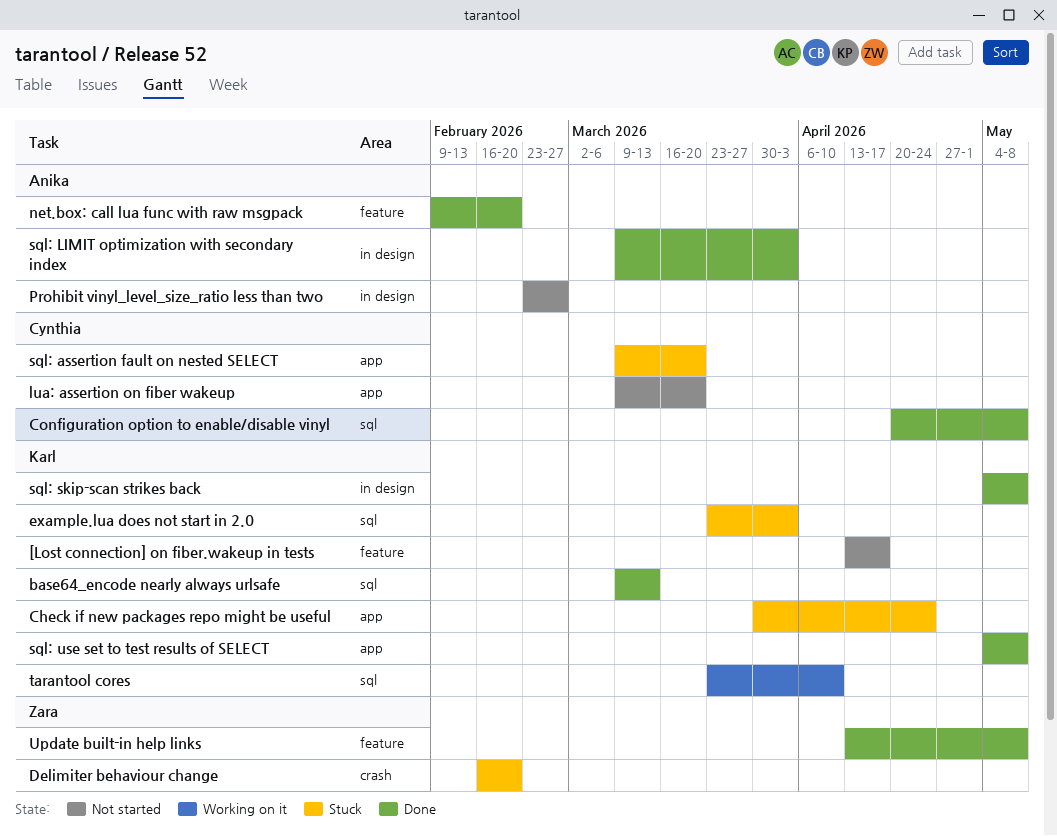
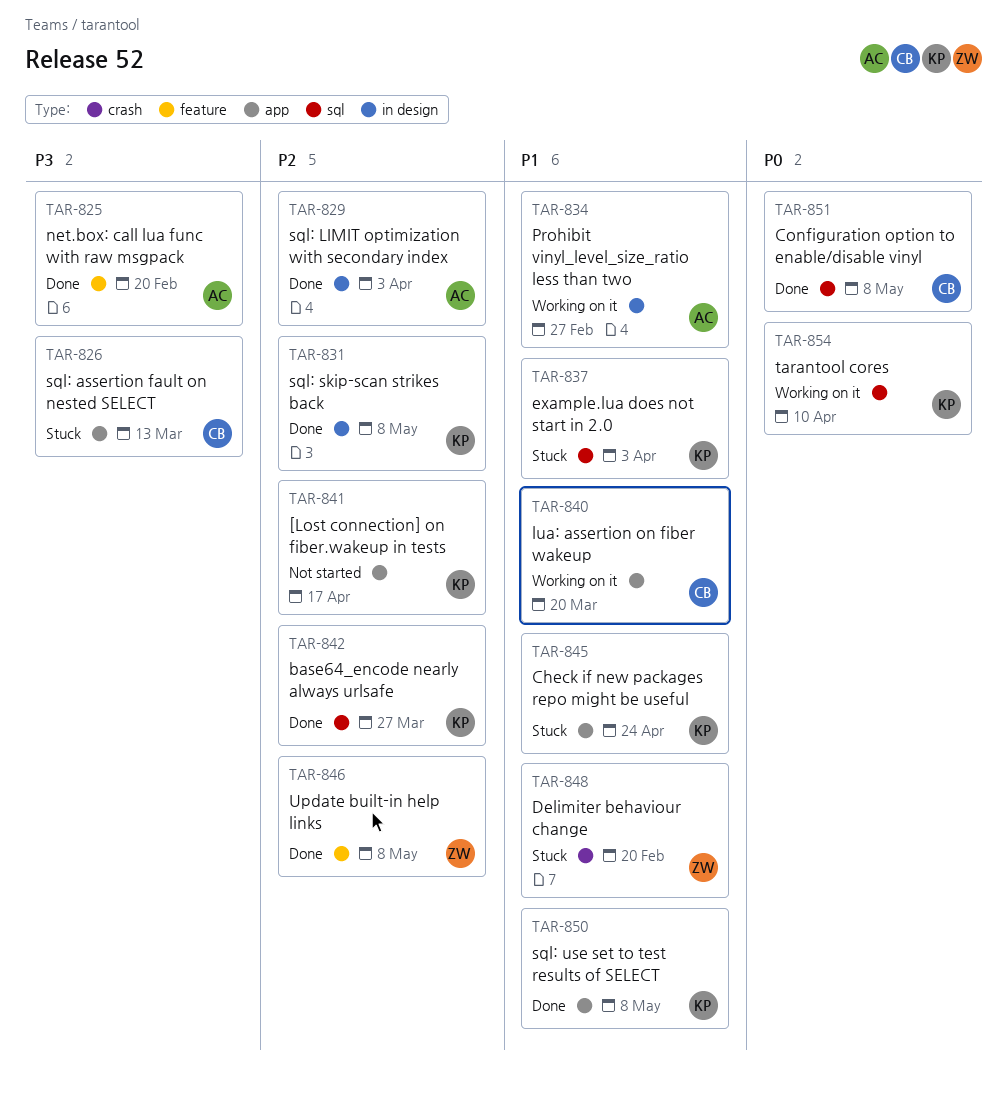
[Lost connection] on fiber.wakeup in tests, label: feature -> app
base64_encode nearly always urlsafe, due: Mar 13 -> Mar 27
lua: assertion on fiber wakeup, status: Not started -> Working on it
Prohibit vinyl_level_size_ratio less than two, status: Not started -> Working on it
sql: assertion fault on nested SELECT, due: Mar 20 -> Mar 13

